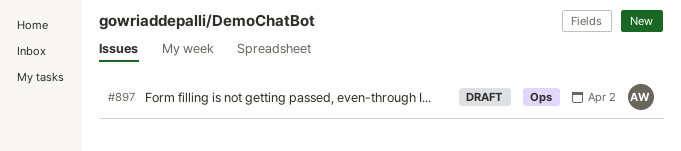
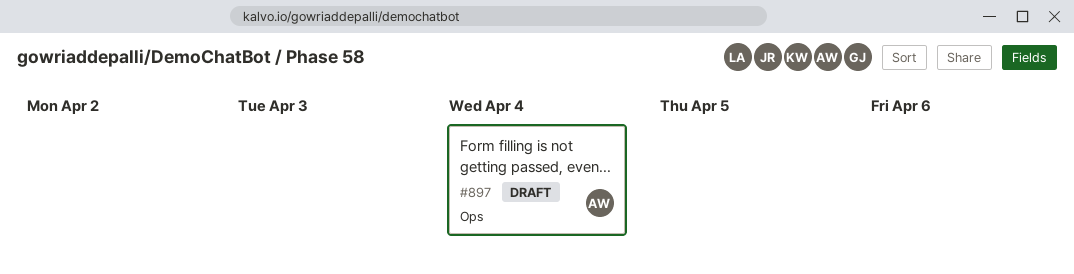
#897, due: Apr 2 -> Apr 4

